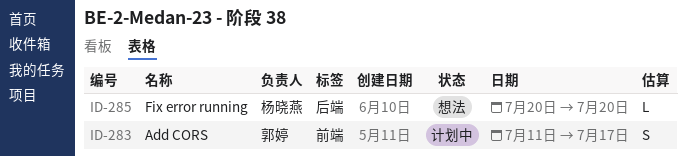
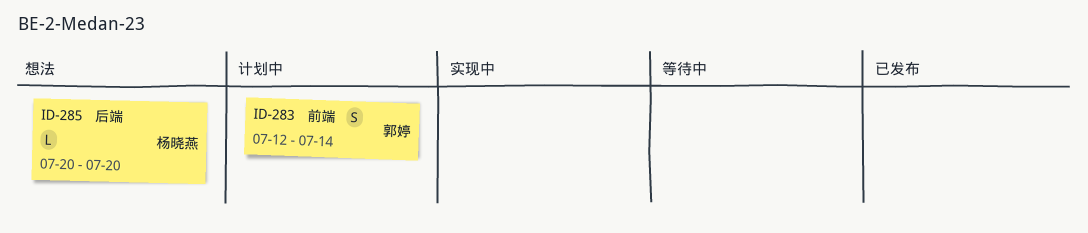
ID-283, start: Jul 11 -> Jul 12
ID-283, due: Jul 17 -> Jul 14

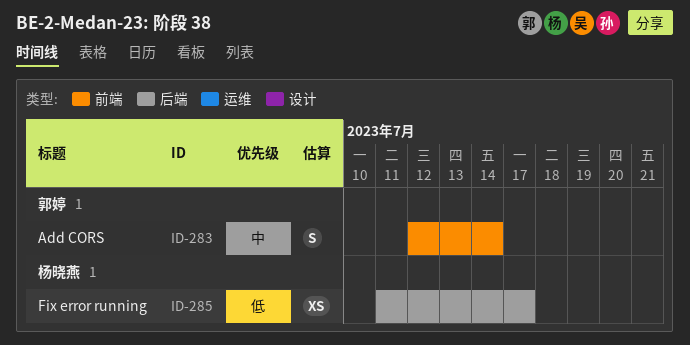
ID-285, estimate: L -> XS
ID-285, start: Jul 20 -> Jul 11
ID-285, due: Jul 20 -> Jul 17

